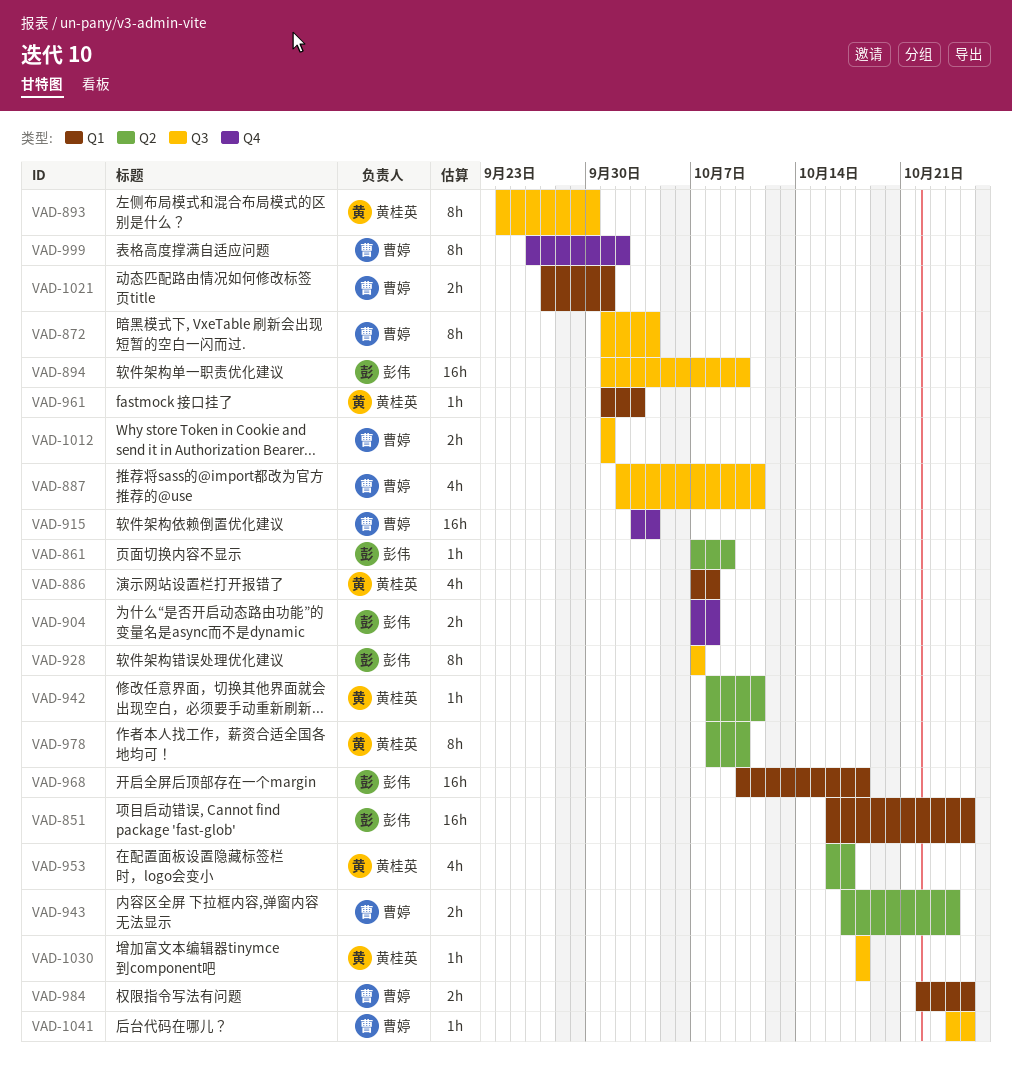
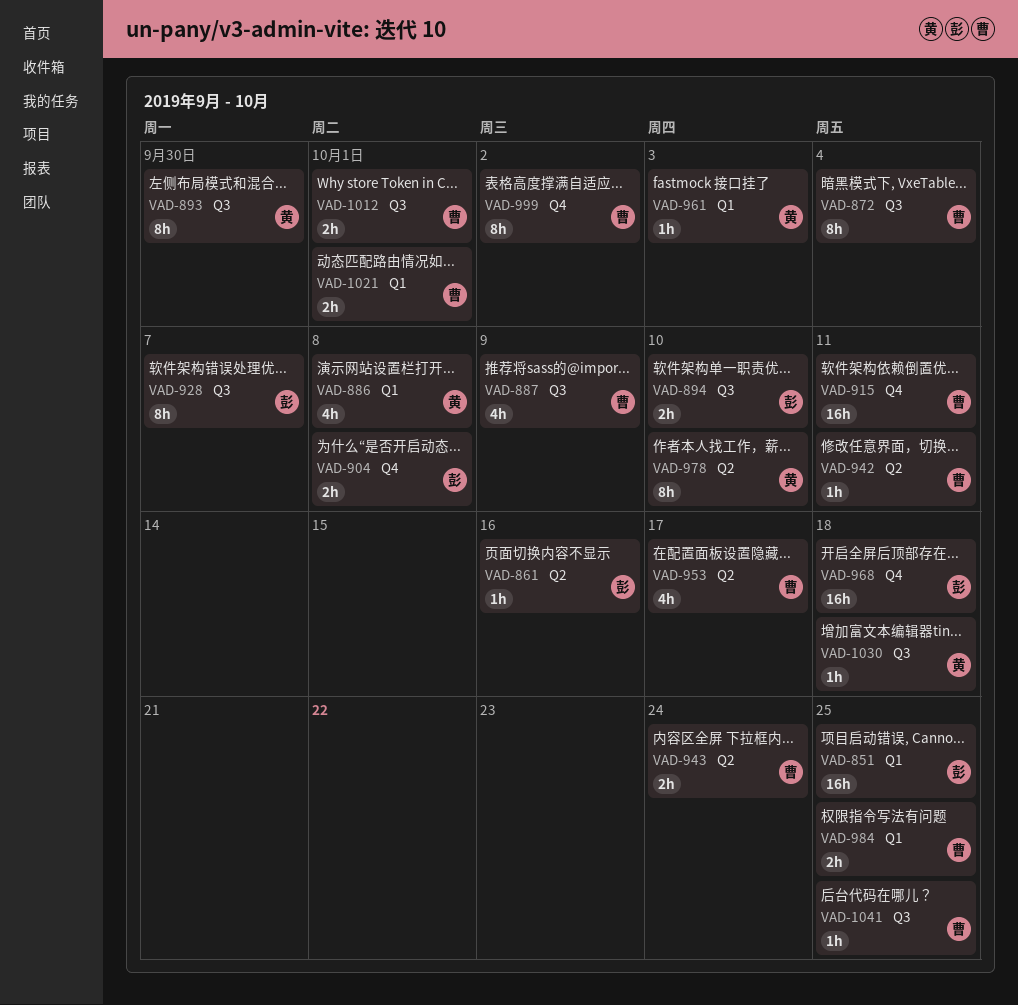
VAD-861, due: Oct 9 -> Oct 16
VAD-887, due: Oct 11 -> Oct 9
VAD-894, estimate: 16h -> 2h
VAD-915, due: Oct 4 -> Oct 11
VAD-942, owner: 黄桂英 -> 曹婷
VAD-953, owner: 黄桂英 -> 曹婷
VAD-968, label: Q1 -> Q4

